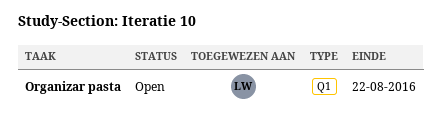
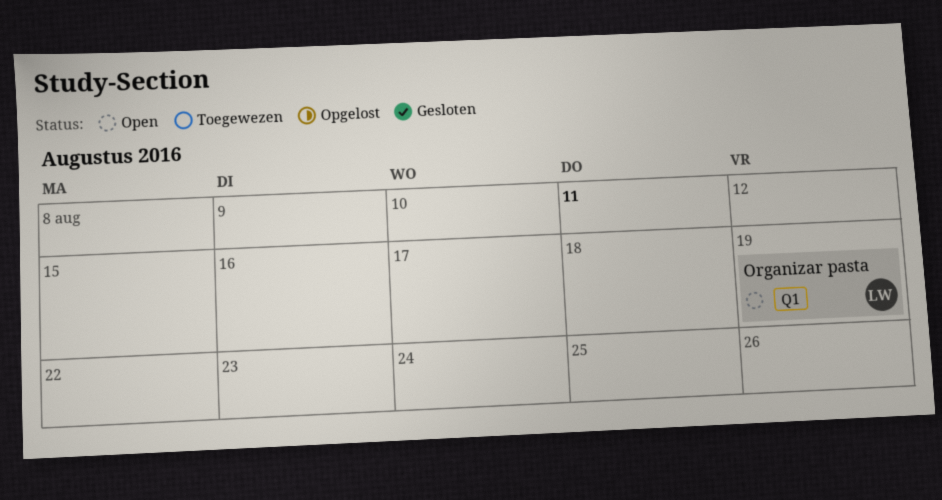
Organizar pasta, due: Aug 22 -> Aug 19

